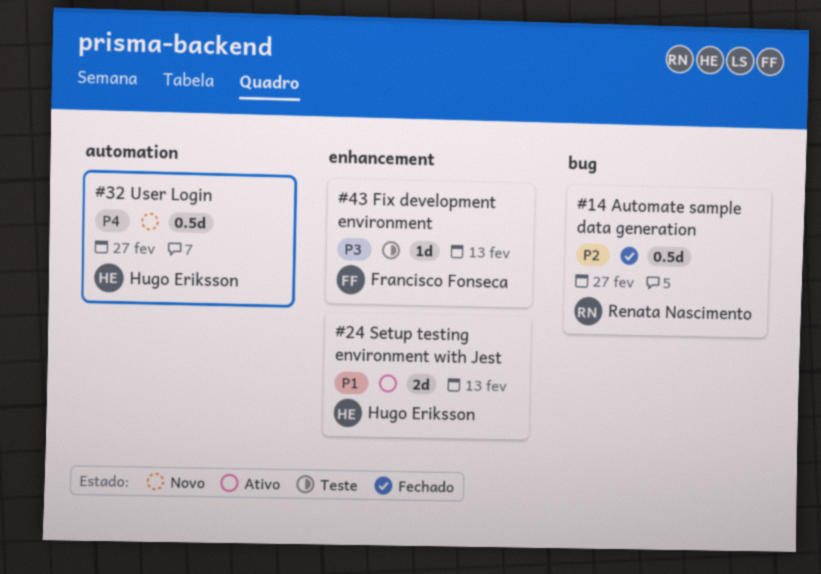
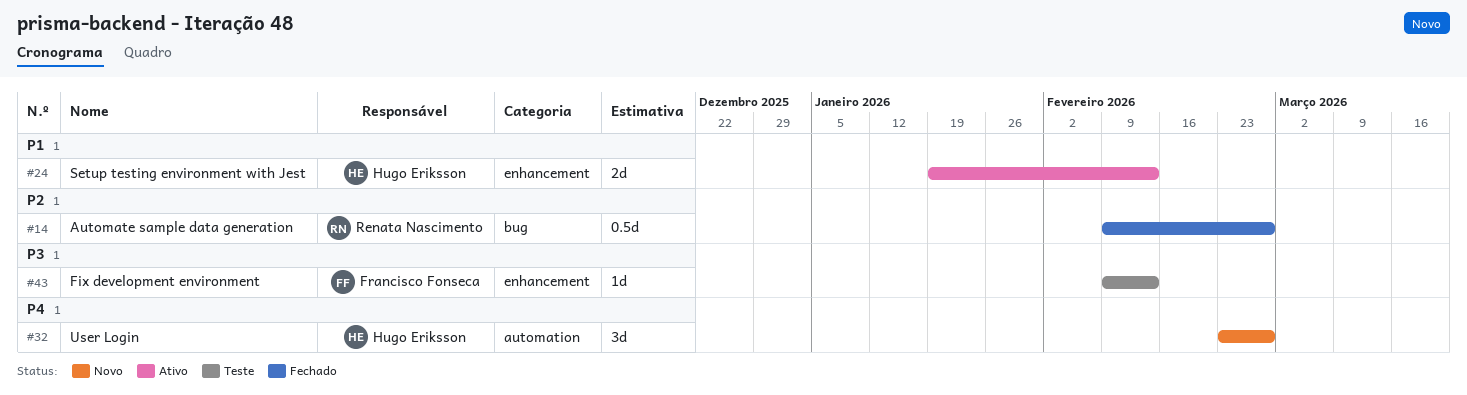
#32, estimate: 0.5d -> 3d

